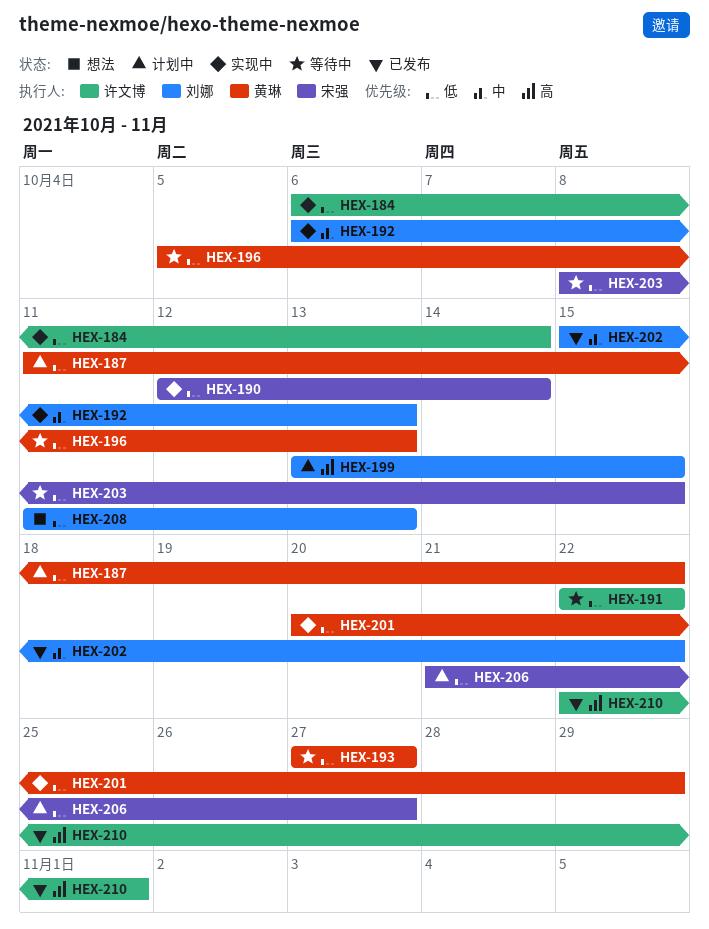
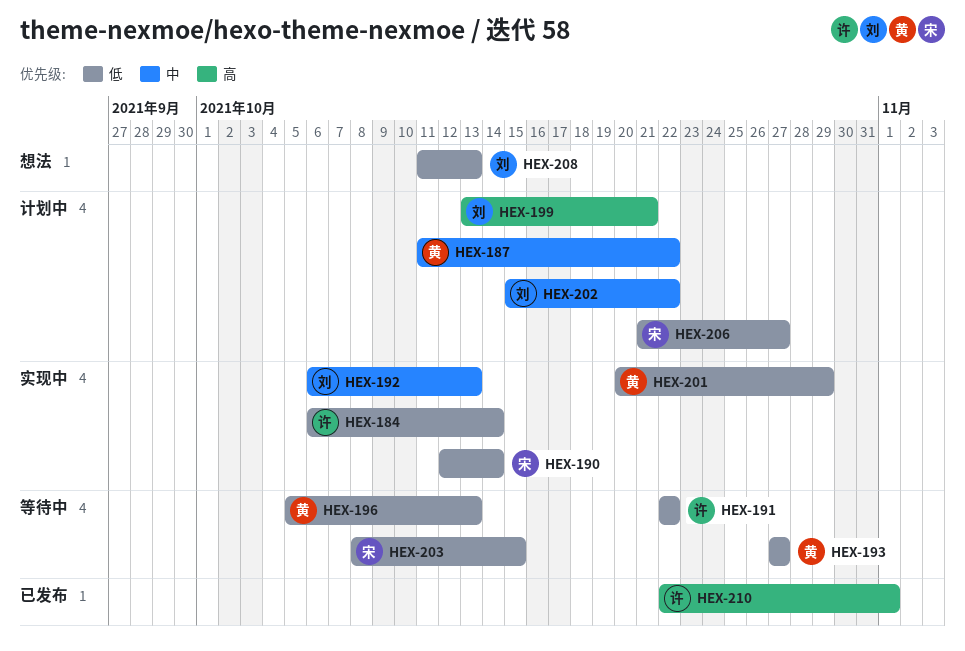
HEX-187, priority: 低 -> 中
HEX-199, due: Oct 15 -> Oct 21
HEX-202, status: 已发布 -> 计划中

